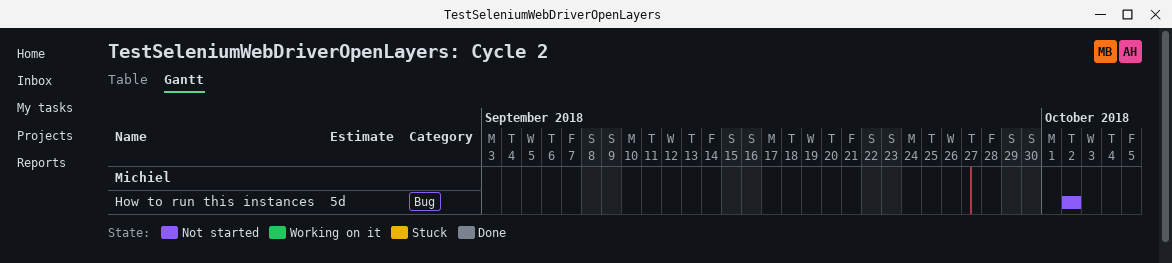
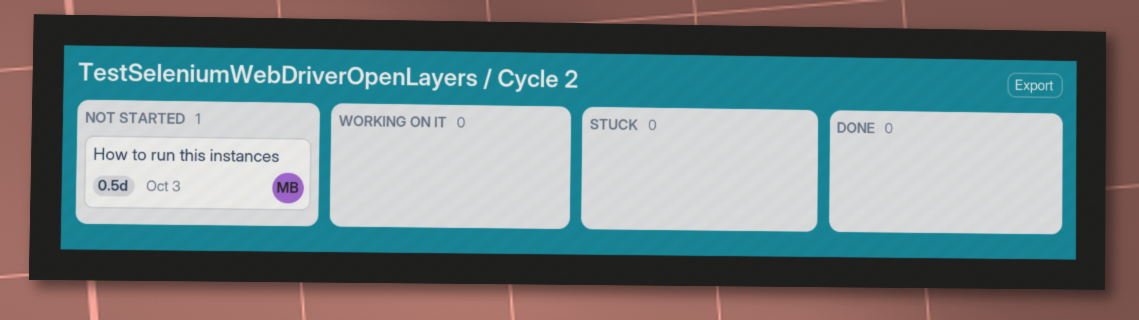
How to run this instances, estimate: 5d -> 0.5d
How to run this instances, due: Oct 2 -> Oct 3

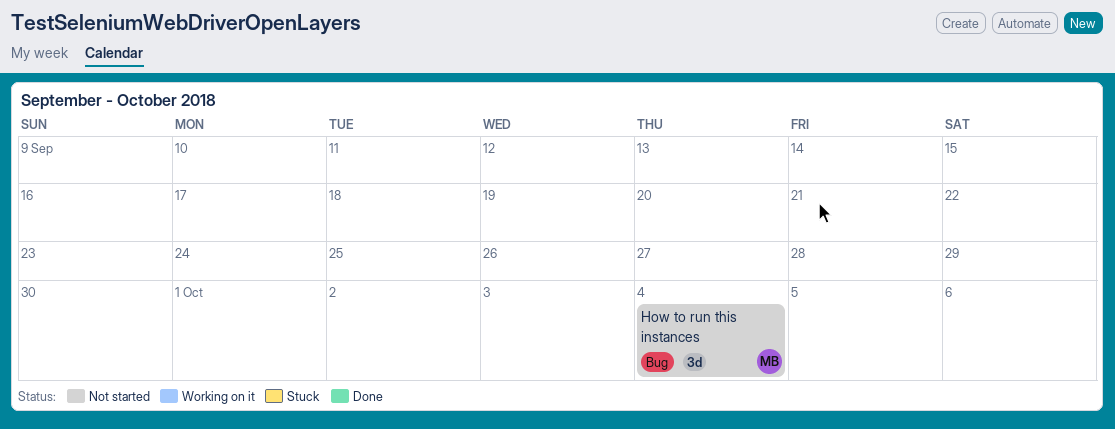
How to run this instances, estimate: 0.5d -> 3d
How to run this instances, due: Oct 3 -> Oct 4

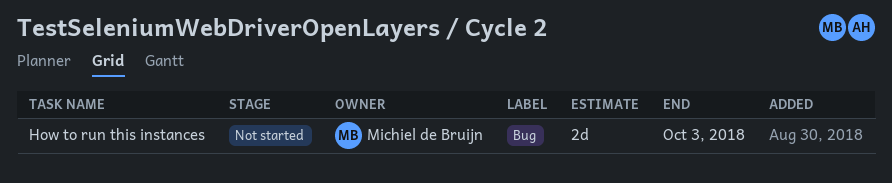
How to run this instances, estimate: 3d -> 2d
How to run this instances, due: Oct 4 -> Oct 3

